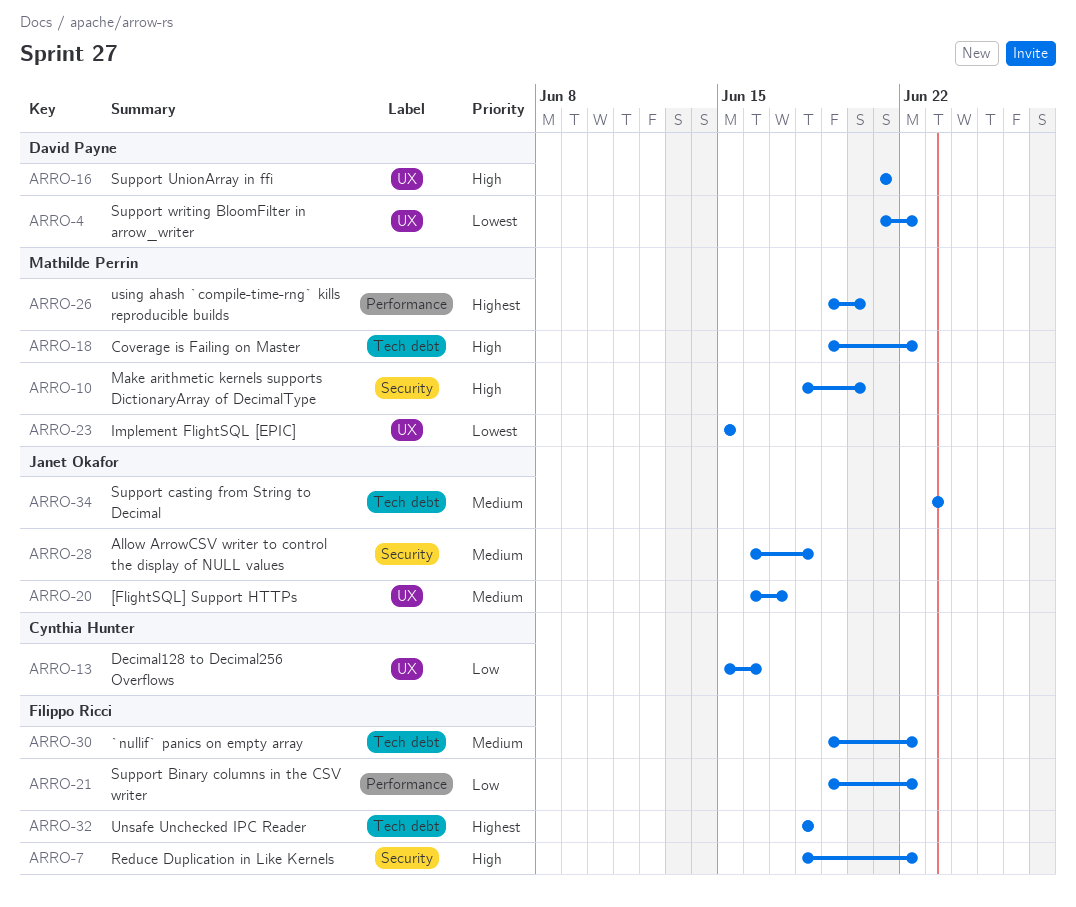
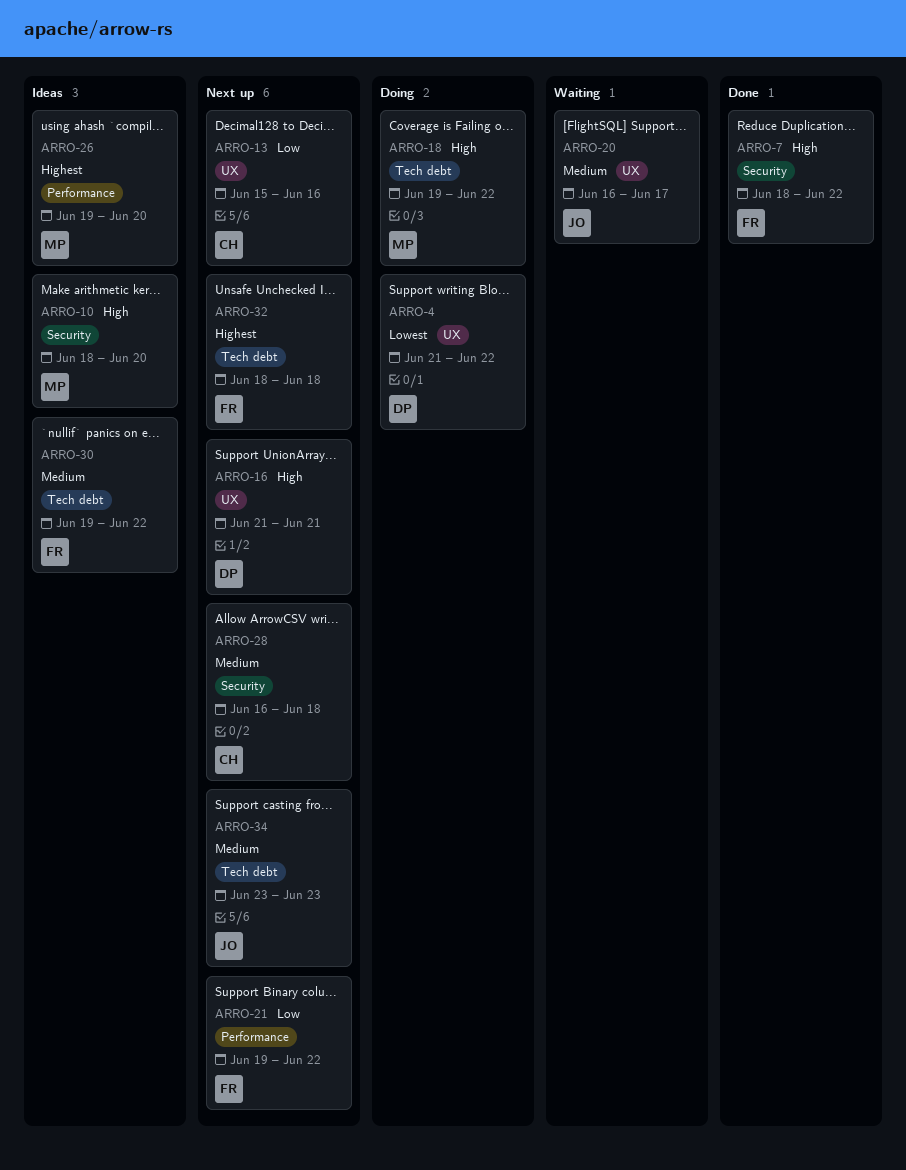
ARRO-23: present -> none
ARRO-28, owner: Janet Okafor -> Cynthia Hunter

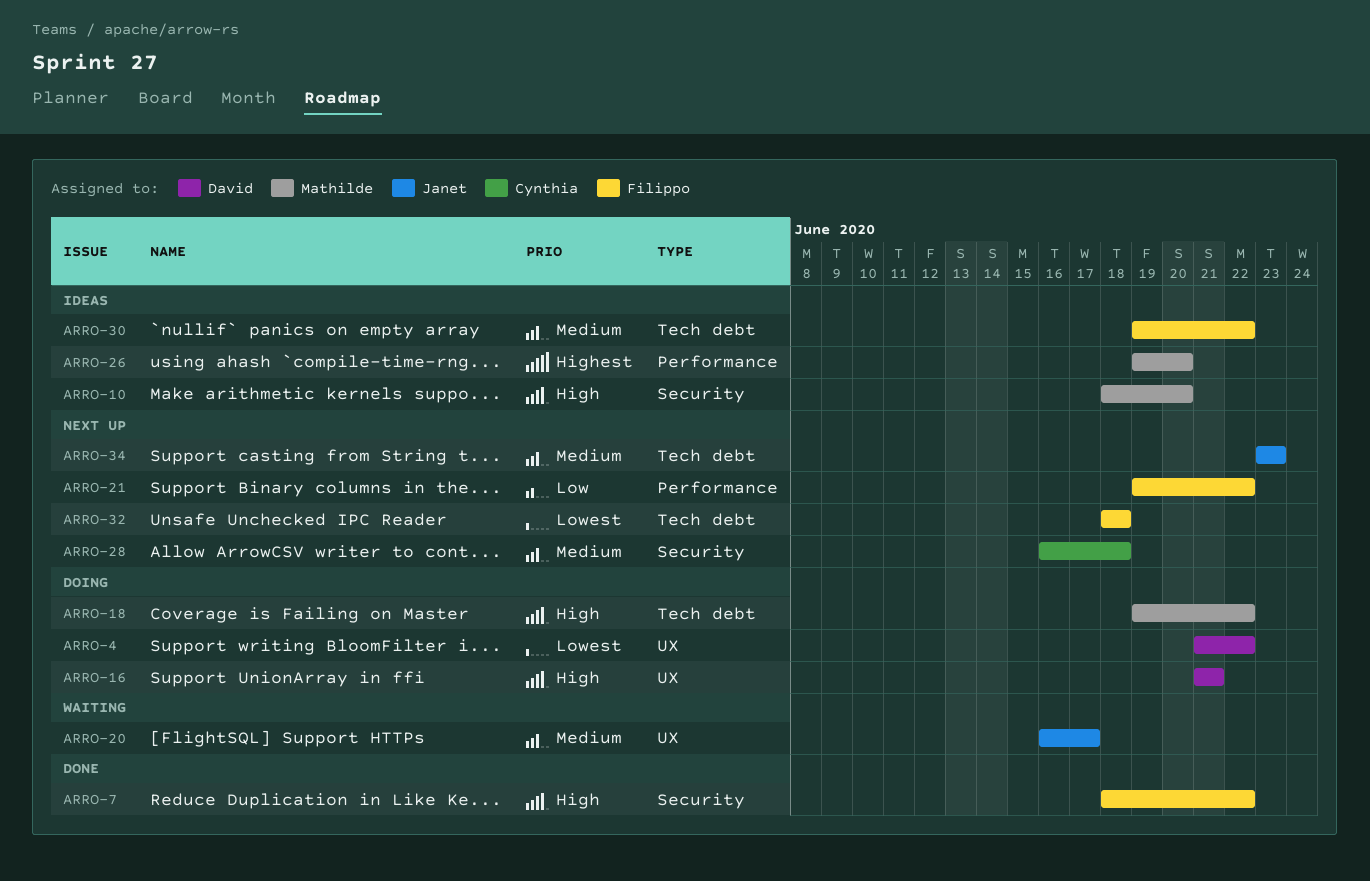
ARRO-13: present -> none
ARRO-16, status: Next up -> Doing
ARRO-32, priority: Highest -> Lowest

